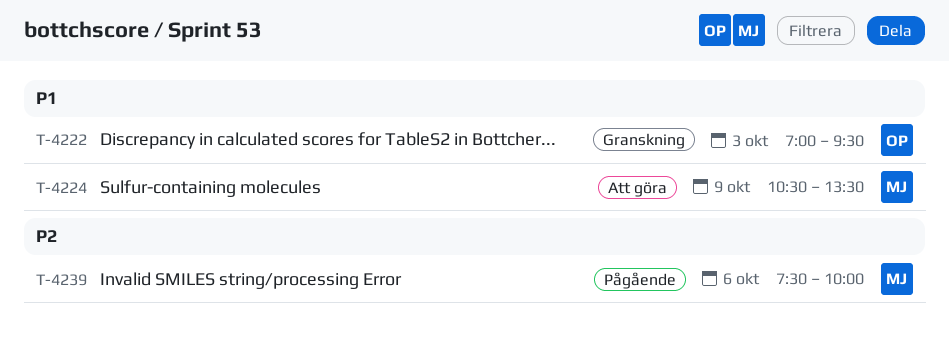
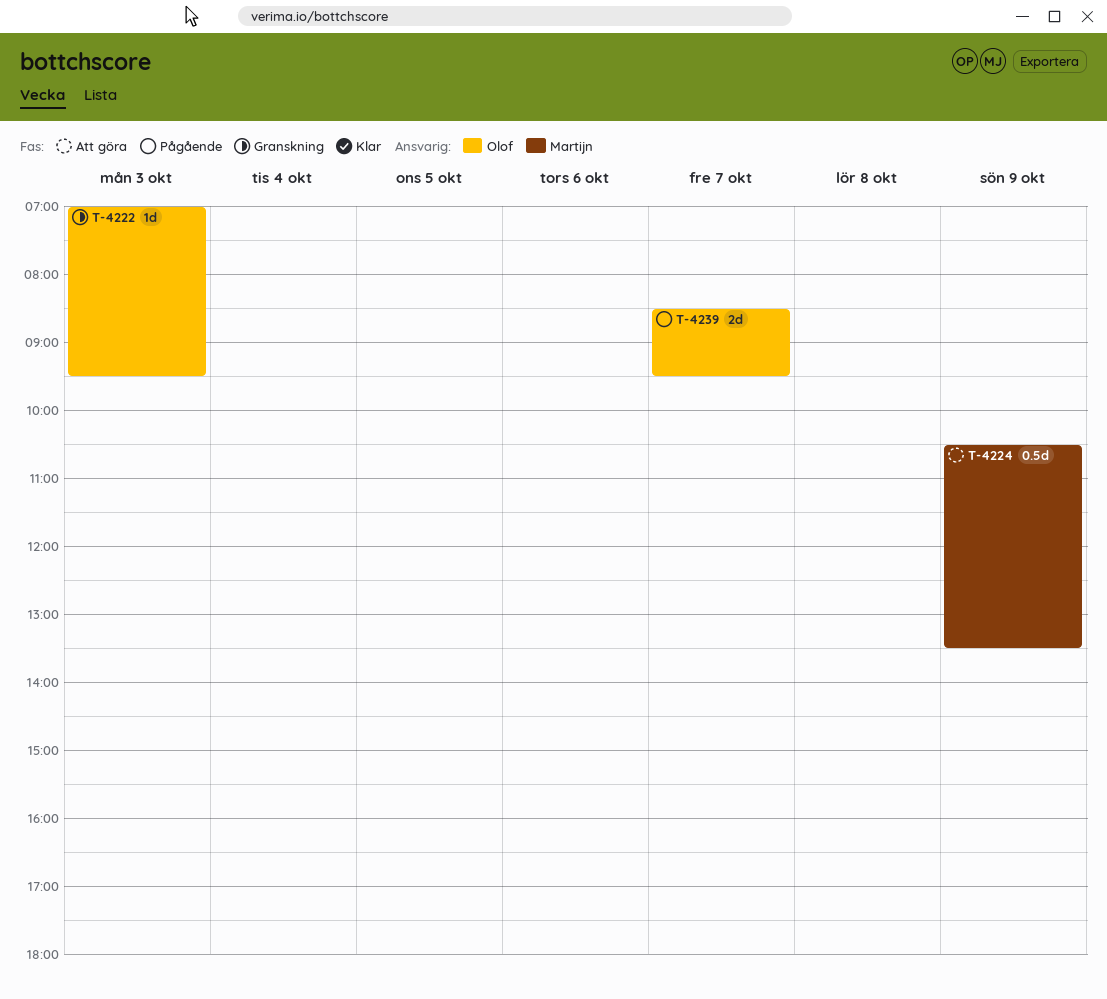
T-4239, owner: Martijn -> Olof
T-4239, day: Oct 6 -> Oct 7
T-4239, begins: 07:30 -> 08:30
T-4239, ends: 10:00 -> 09:30

